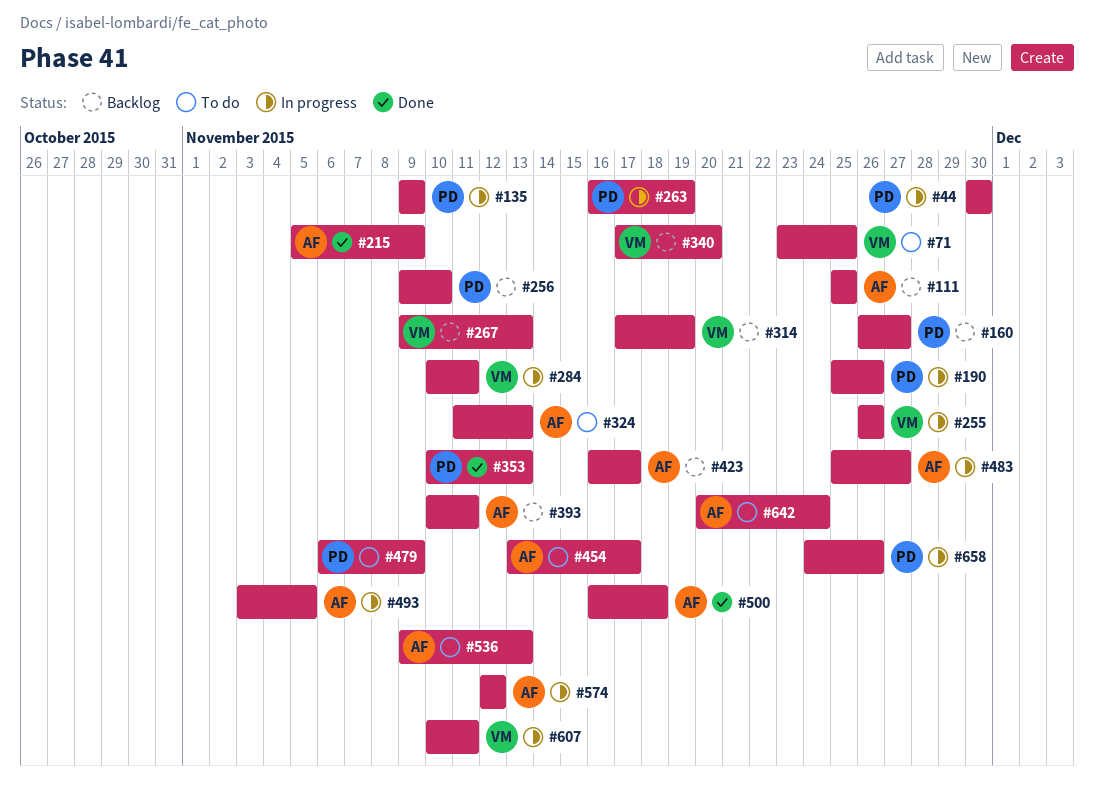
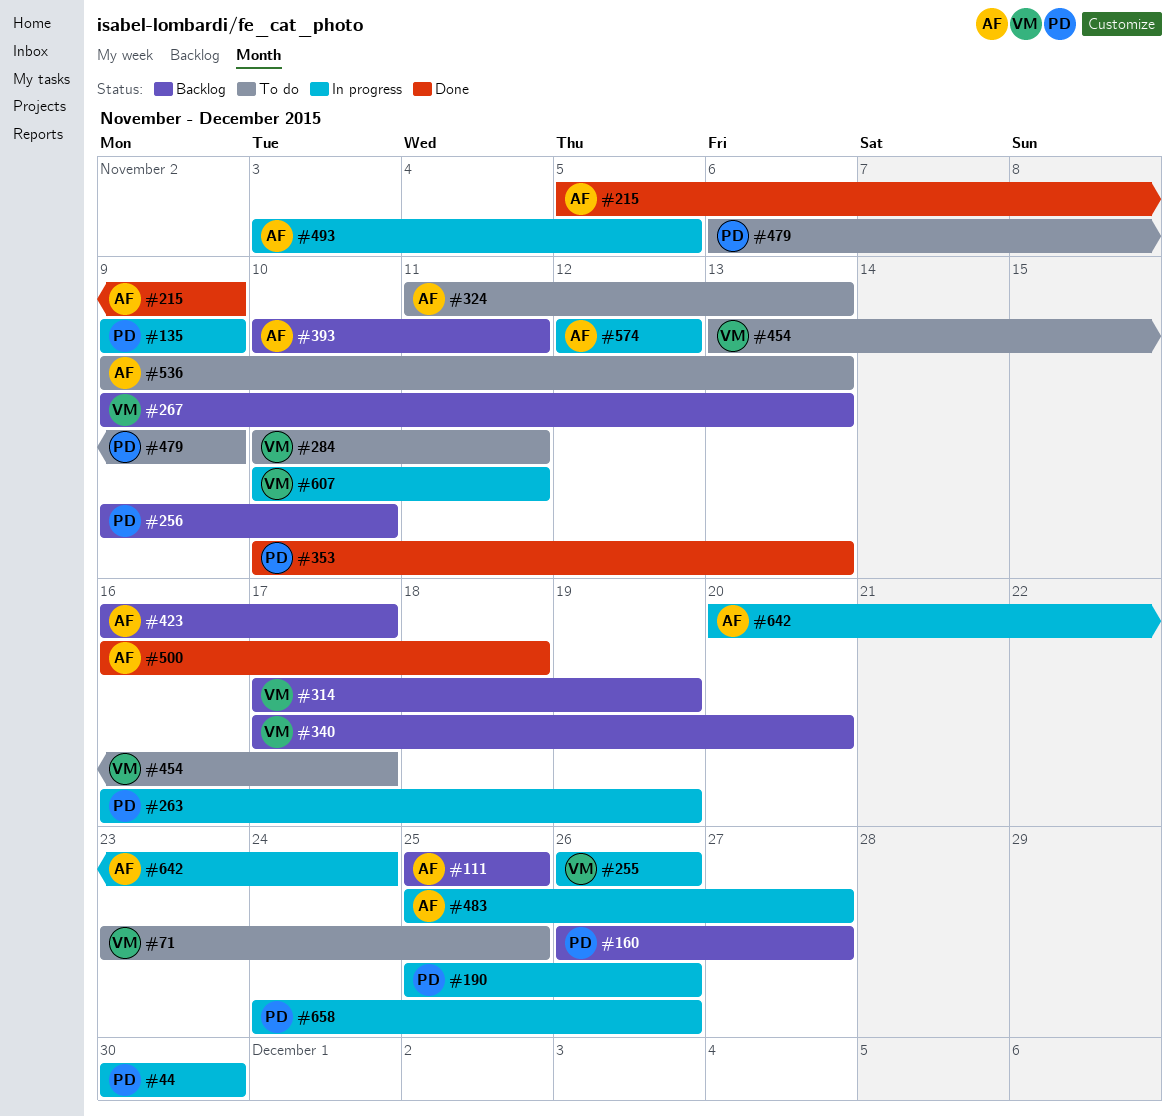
#284, status: In progress -> To do
#454, owner: AF -> VM
#642, status: To do -> In progress

